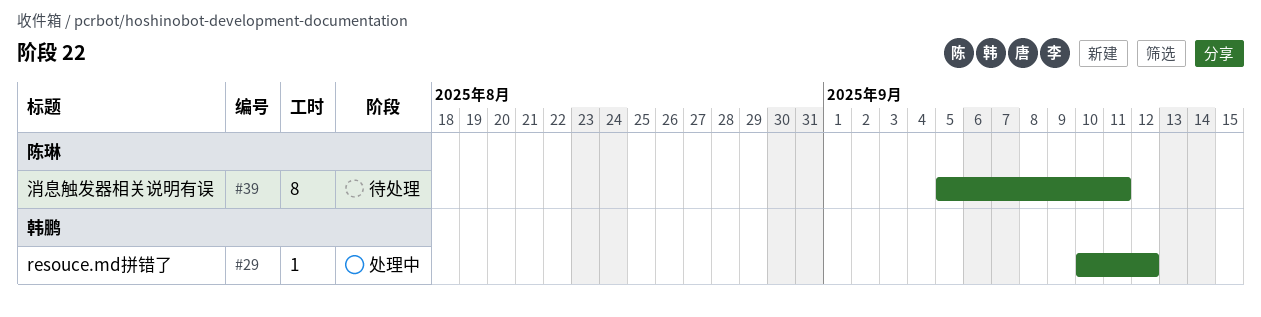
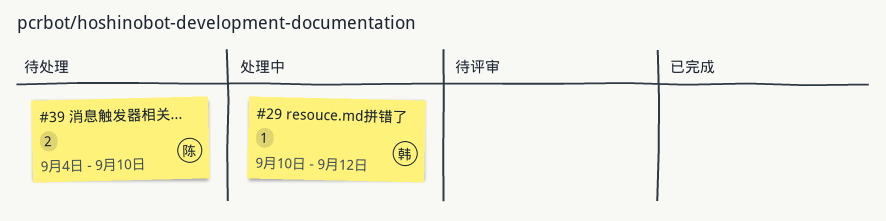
#39, estimate: 8 -> 2
#39, start: Sep 5 -> Sep 4
#39, due: Sep 11 -> Sep 10

